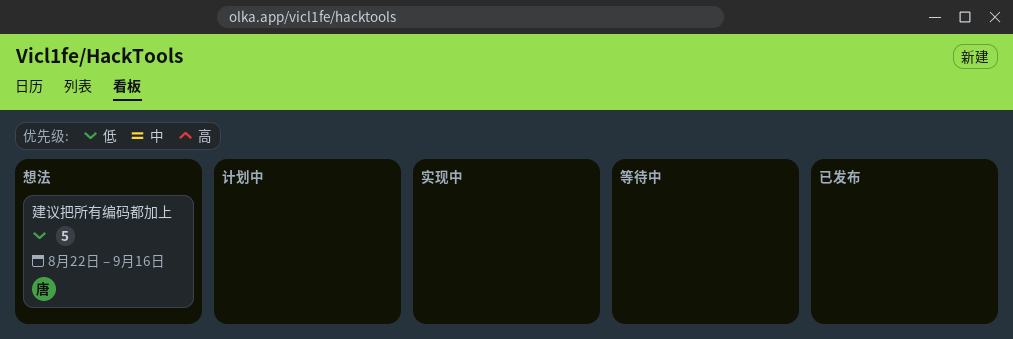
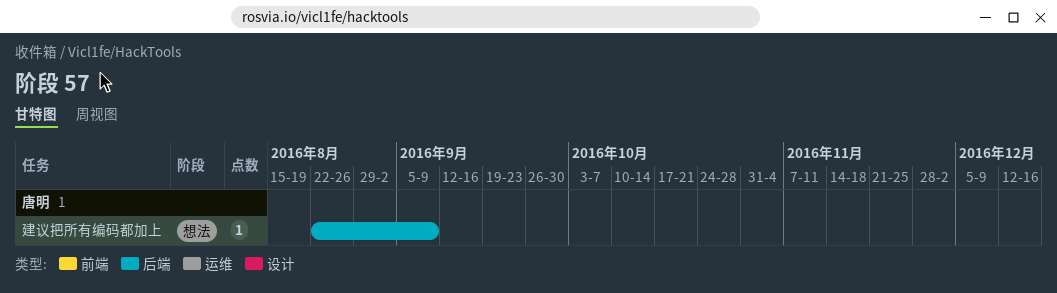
建议把所有编码都加上, estimate: 5 -> 1
建议把所有编码都加上, due: Sep 16 -> Sep 9

